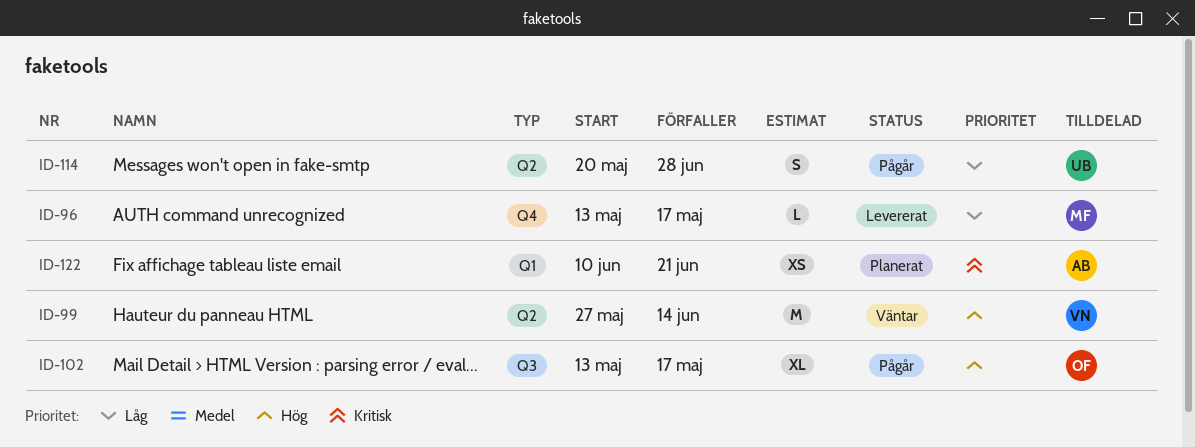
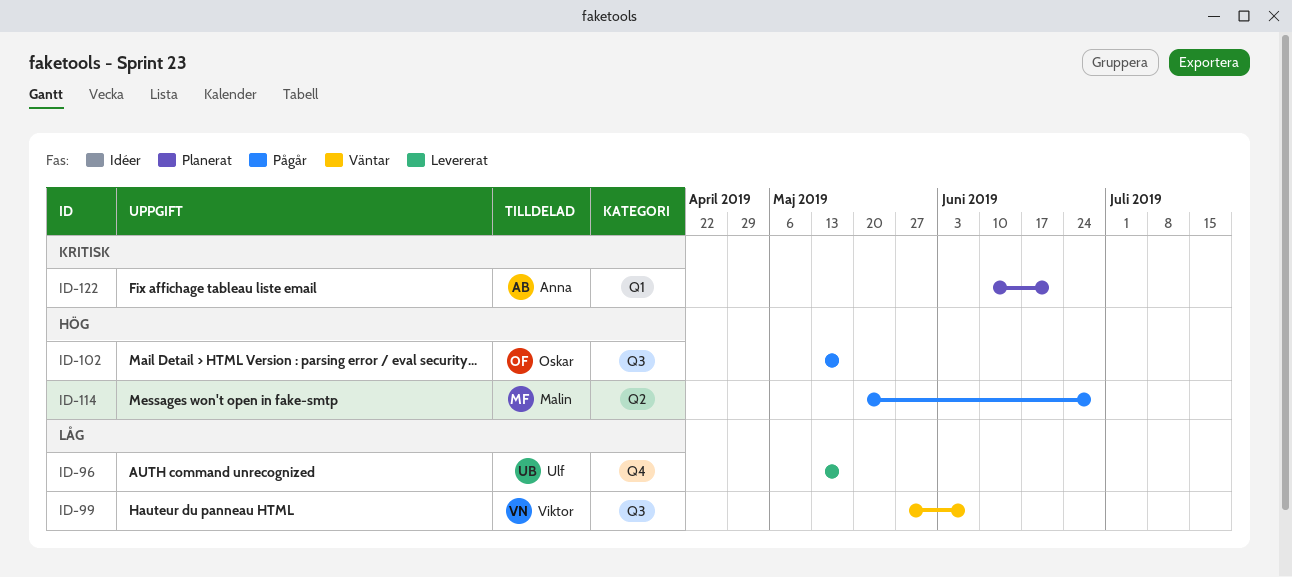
ID-96, owner: Malin -> Ulf
ID-99, priority: Hög -> Låg
ID-99, label: Q2 -> Q3
ID-99, due: Jun 14 -> Jun 7
ID-114, owner: Ulf -> Malin
ID-114, priority: Låg -> Hög

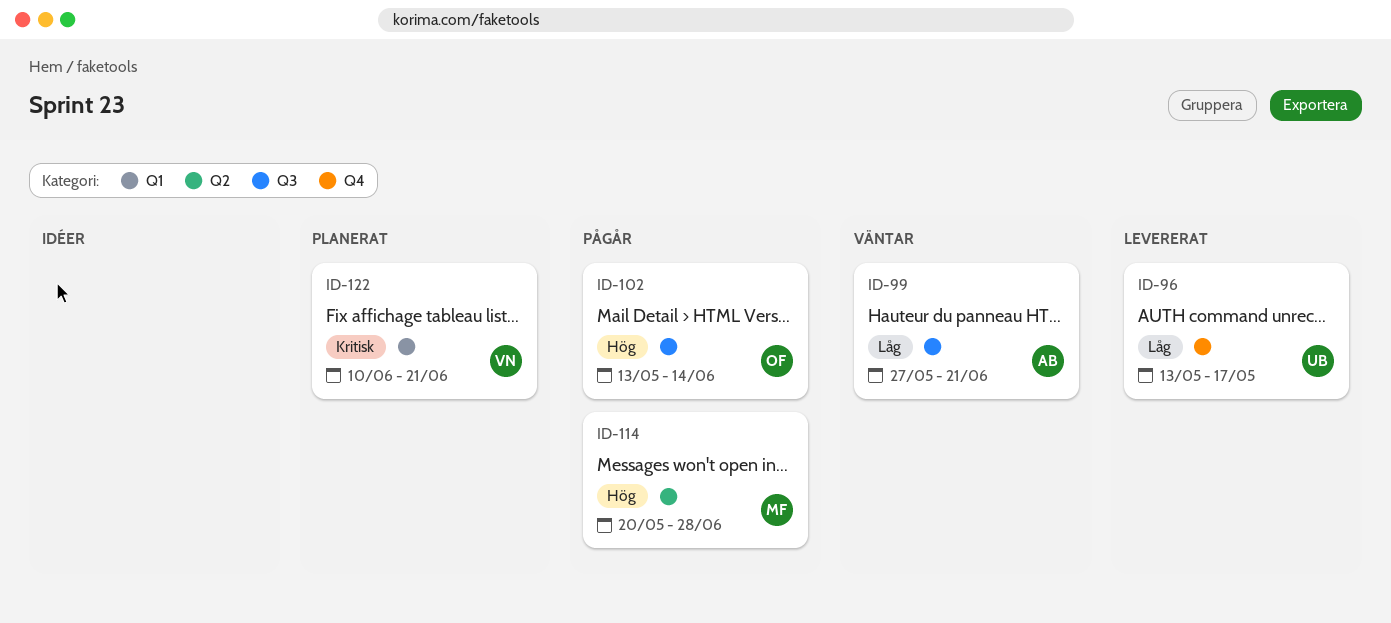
ID-99, owner: Viktor -> Anna
ID-99, due: Jun 7 -> Jun 21
ID-102, due: May 17 -> Jun 14
ID-122, owner: Anna -> Viktor

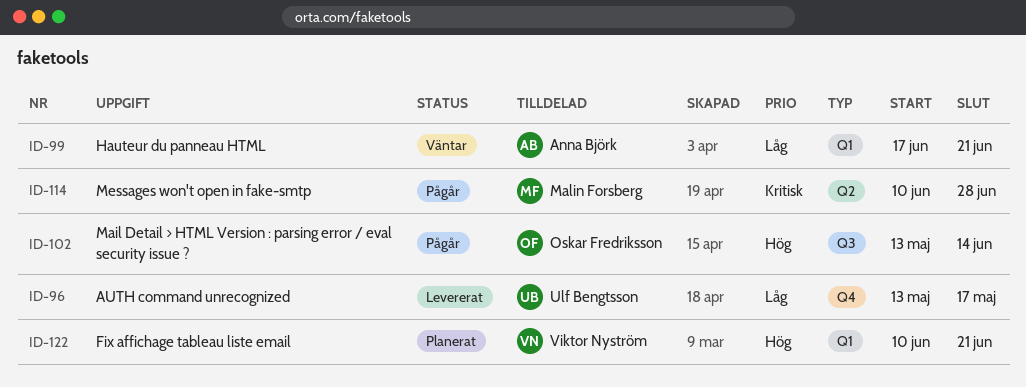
ID-99, label: Q3 -> Q1
ID-99, start: May 27 -> Jun 17
ID-114, priority: Hög -> Kritisk
ID-114, start: May 20 -> Jun 10
ID-122, priority: Kritisk -> Hög

